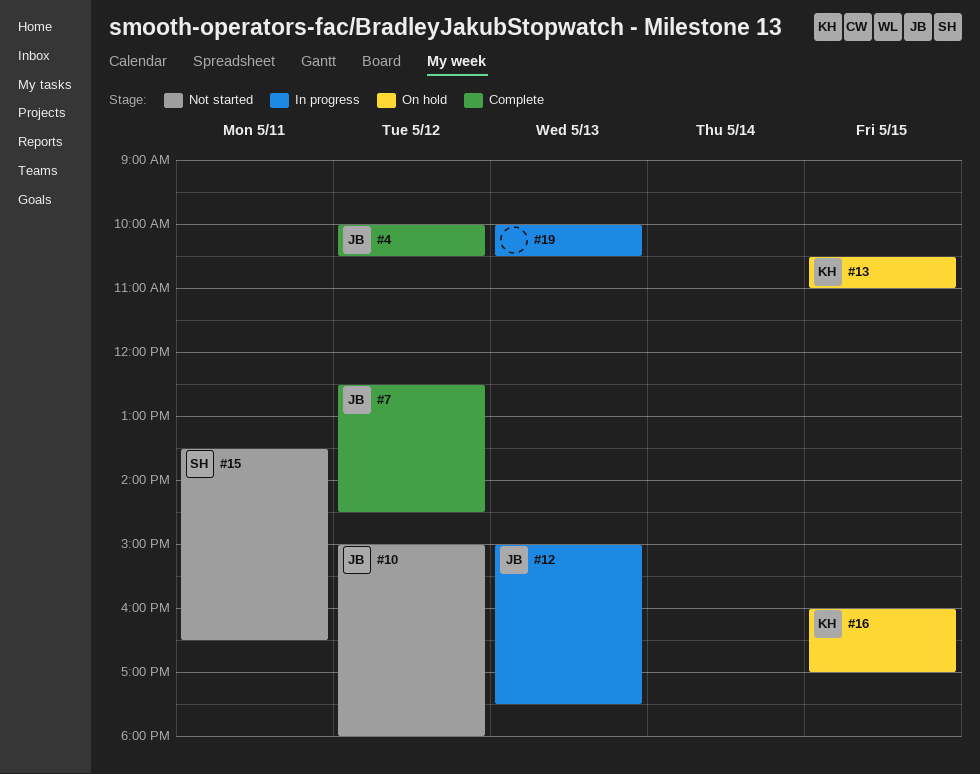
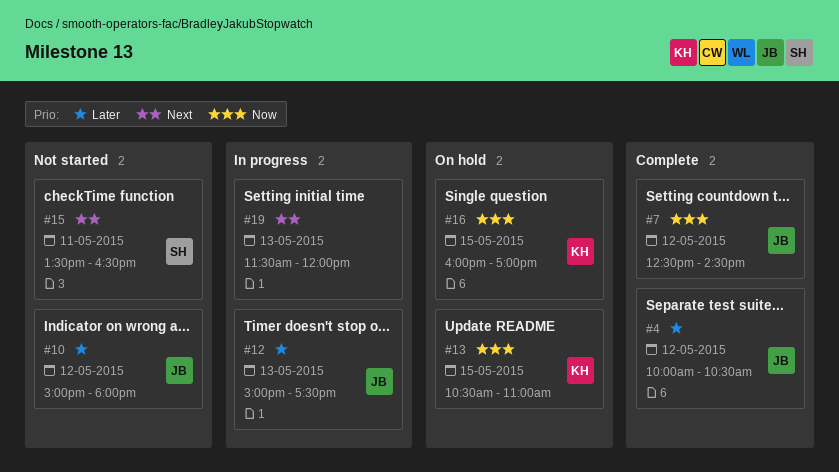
#19, begins: 10:00 -> 11:30
#19, ends: 10:30 -> 12:00

